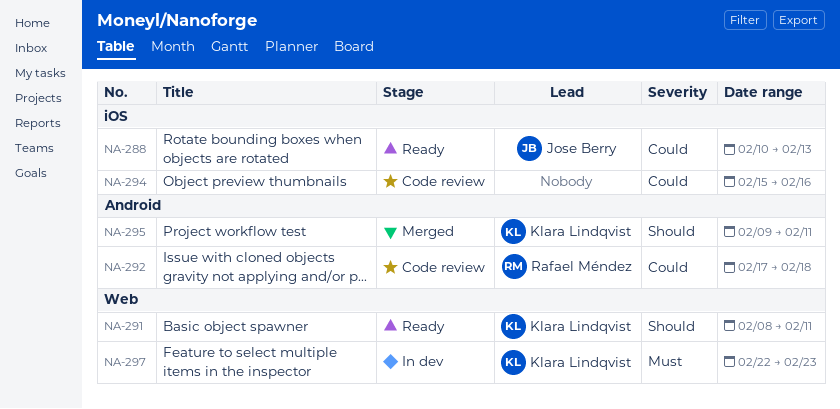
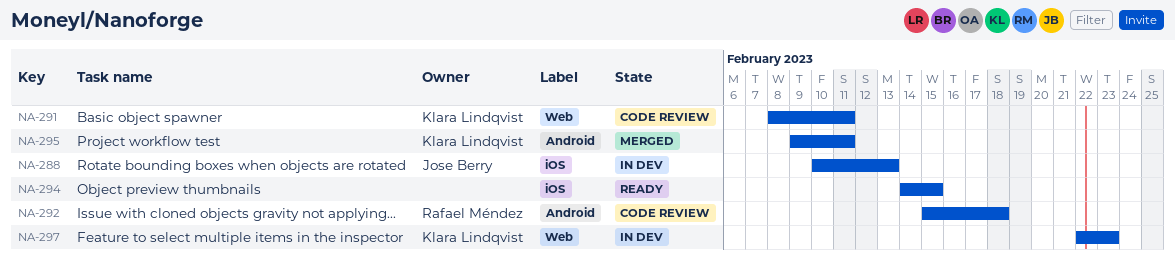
NA-288, status: Ready -> In dev
NA-291, status: Ready -> Code review
NA-292, start: Feb 17 -> Feb 15
NA-294, status: Code review -> Ready
NA-294, start: Feb 15 -> Feb 14
NA-294, due: Feb 16 -> Feb 15

